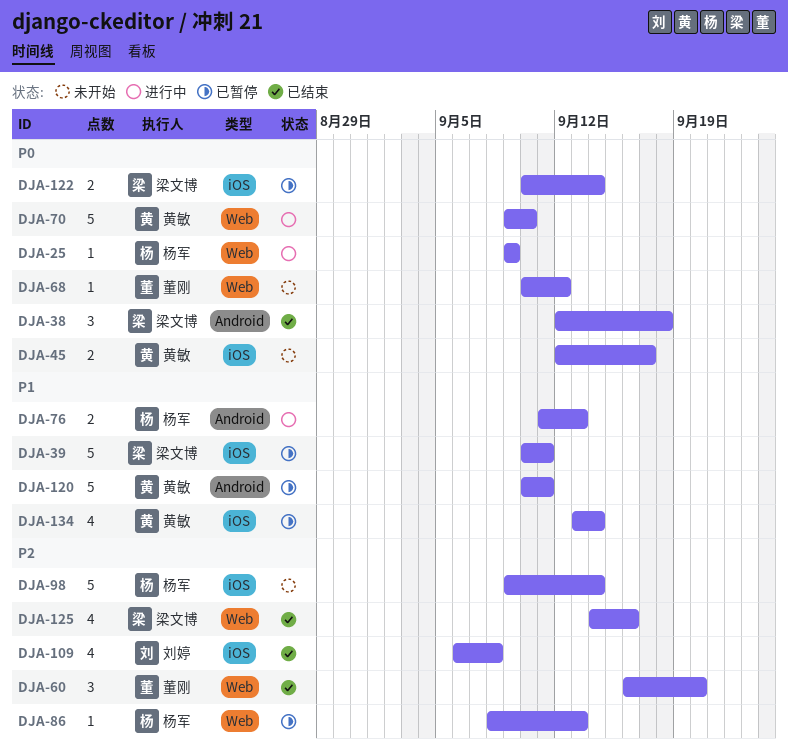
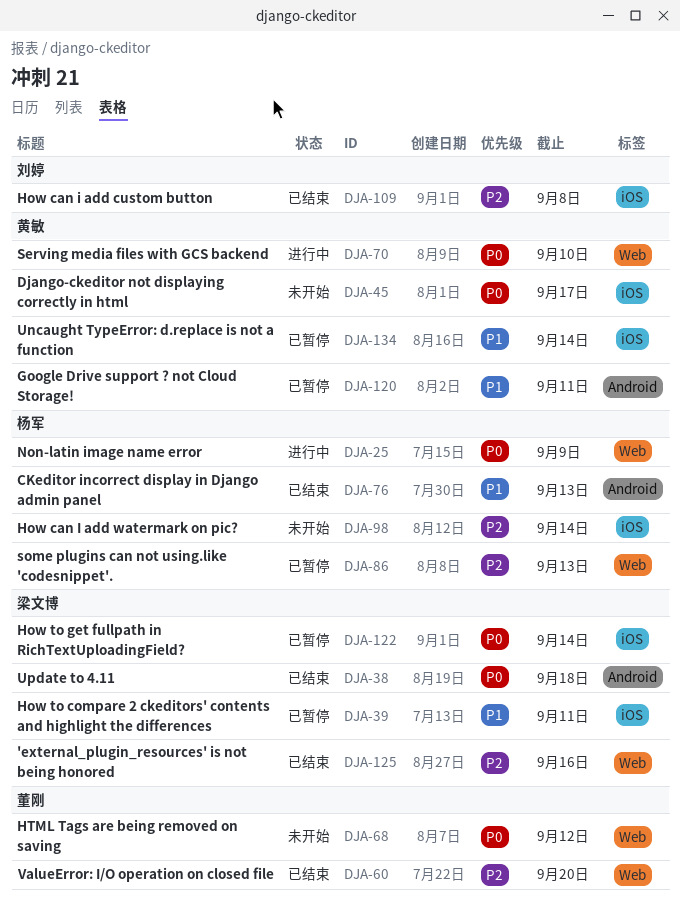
DJA-76, status: 进行中 -> 已结束

